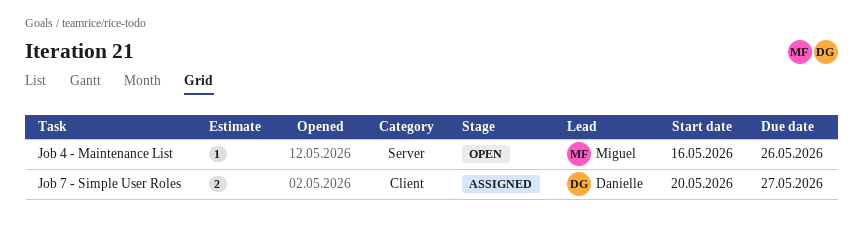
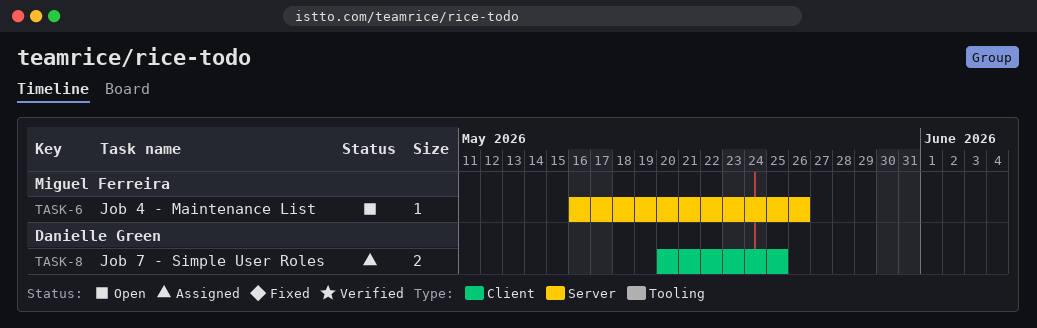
Job 7 - Simple User Roles, due: May 27 -> May 25

